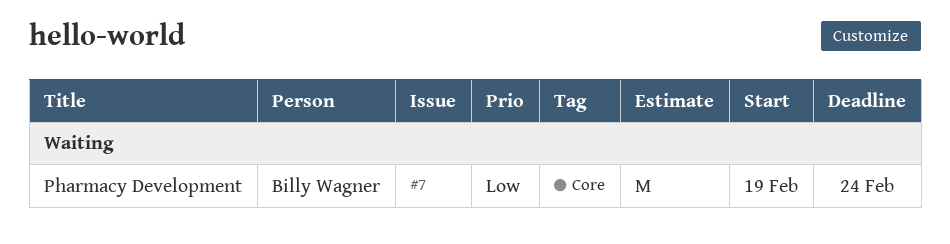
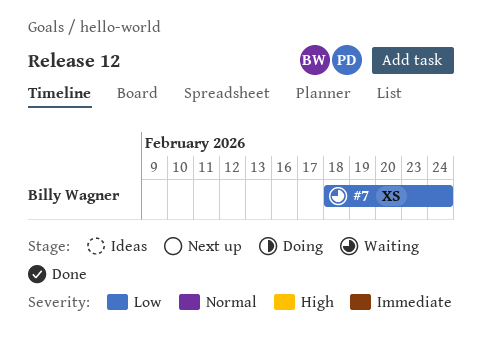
#7, estimate: M -> XS
#7, start: Feb 19 -> Feb 18

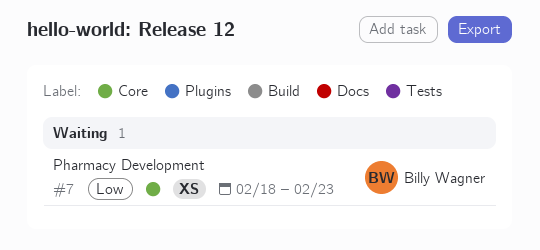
#7, due: Feb 24 -> Feb 23

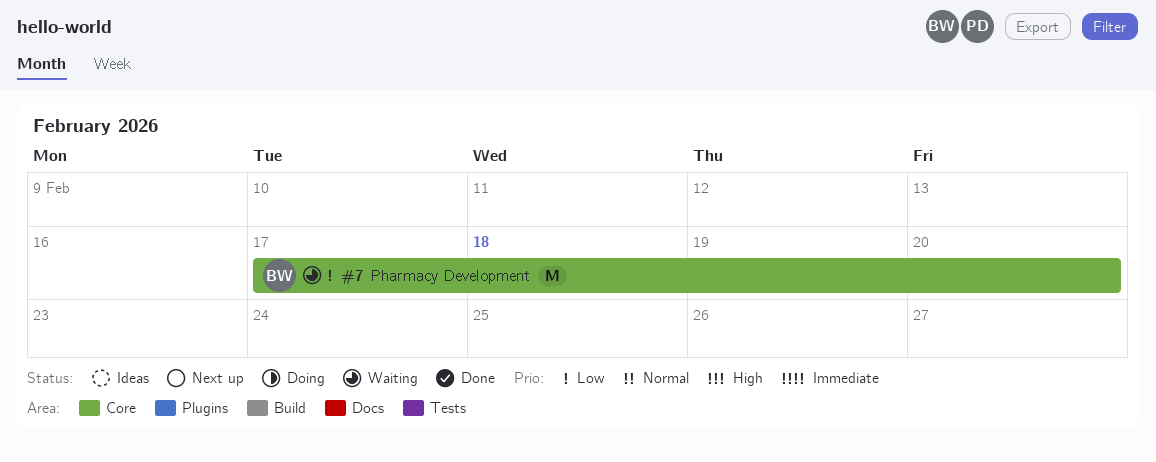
#7, estimate: XS -> M
#7, start: Feb 18 -> Feb 17
#7, due: Feb 23 -> Feb 20

